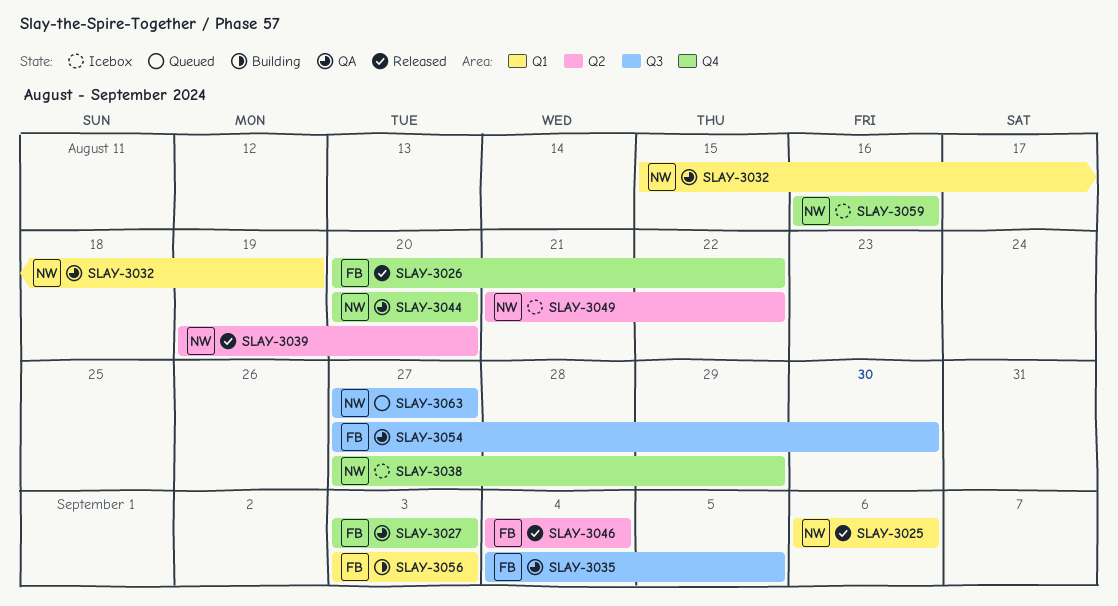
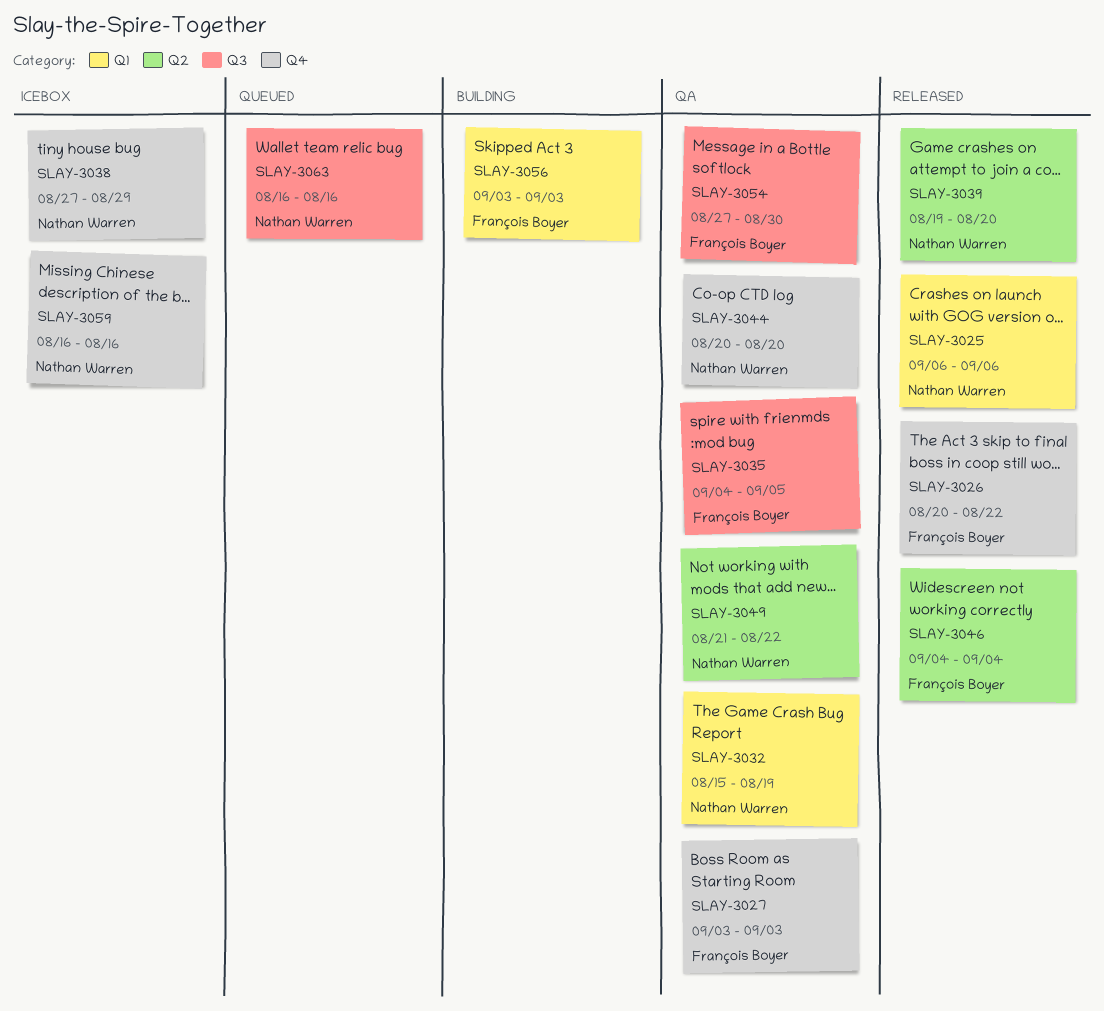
SLAY-3049, status: Icebox -> QA
SLAY-3063, start: Aug 27 -> Aug 16
SLAY-3063, due: Aug 27 -> Aug 16

